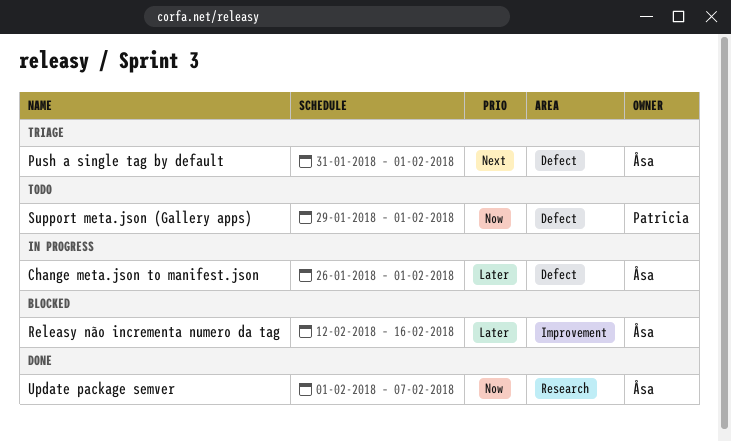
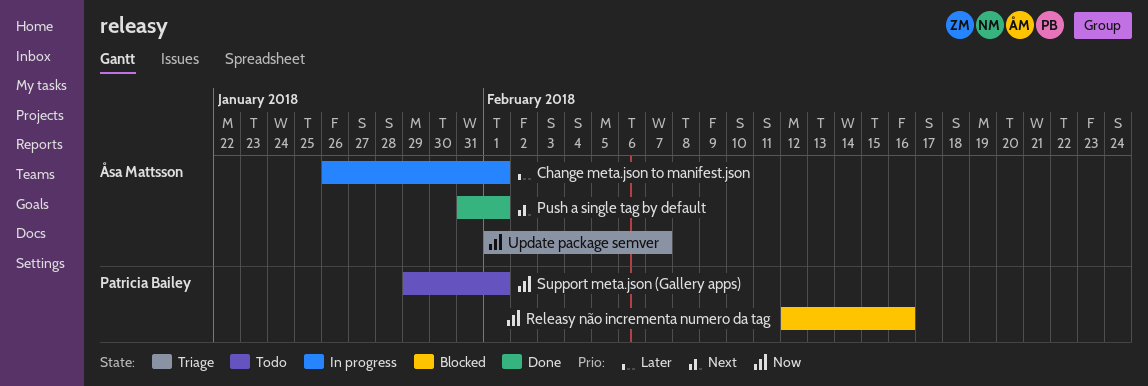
Push a single tag by default, status: Triage -> Done
Releasy não incrementa numero da tag, owner: Åsa Mattsson -> Patricia Bailey
Releasy não incrementa numero da tag, priority: Later -> Now
Update package semver, status: Done -> Triage

